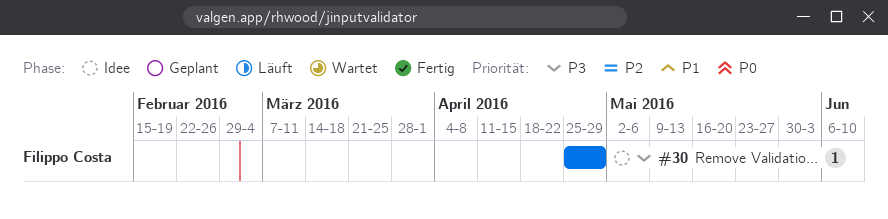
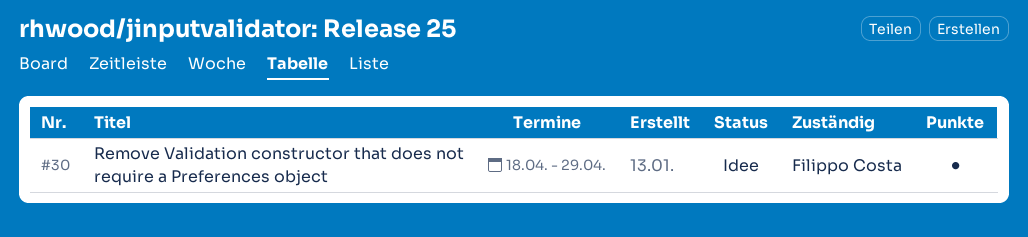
#30, start: Apr 25 -> Apr 18

